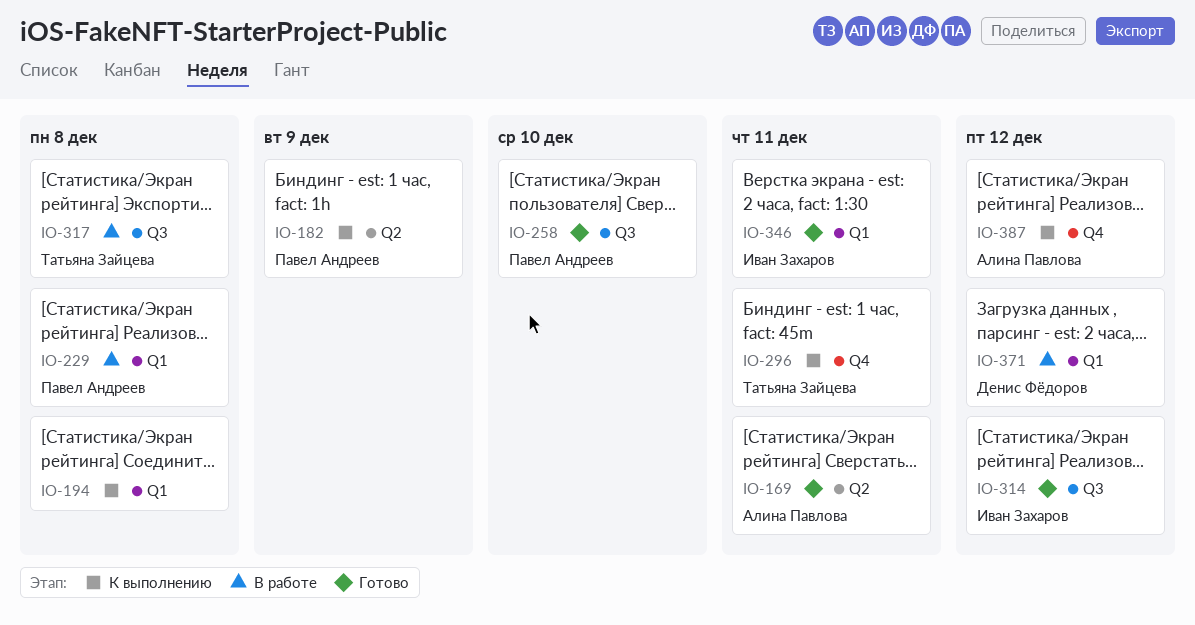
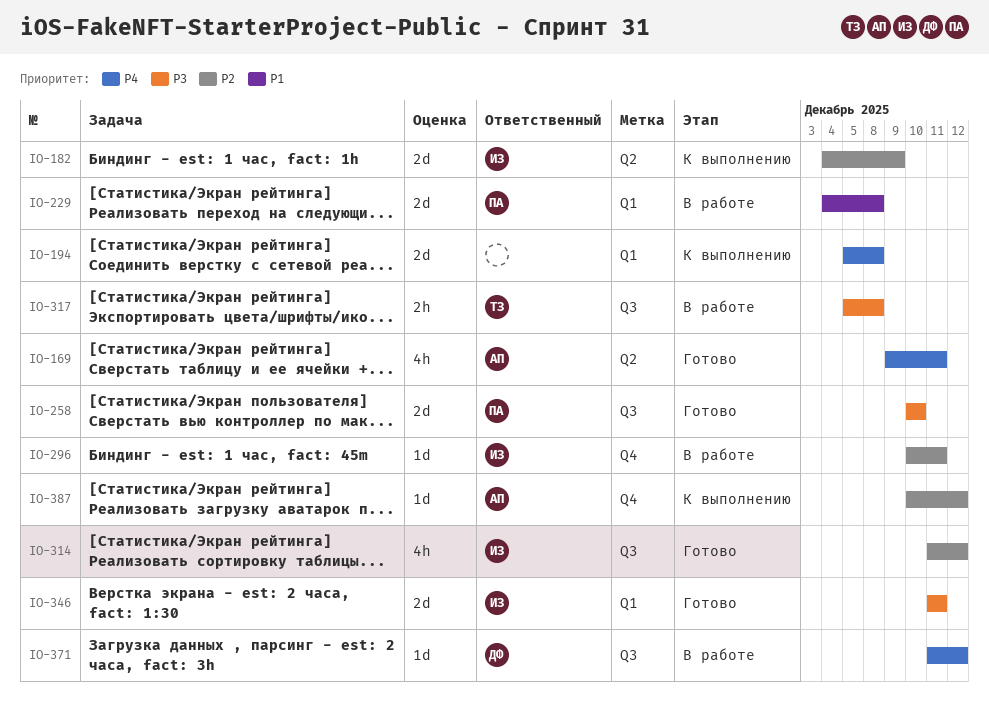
IO-182, owner: Павел Андреев -> Иван Захаров
IO-296, status: К выполнению -> В работе
IO-296, owner: Татьяна Зайцева -> Иван Захаров
IO-371, label: Q1 -> Q3

